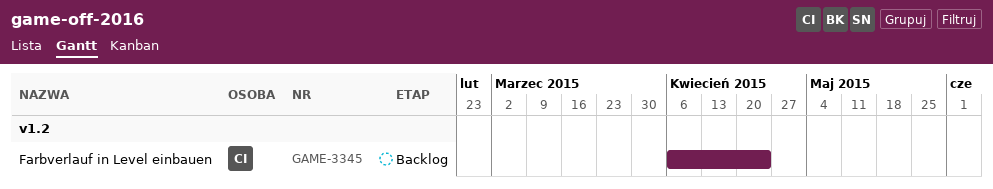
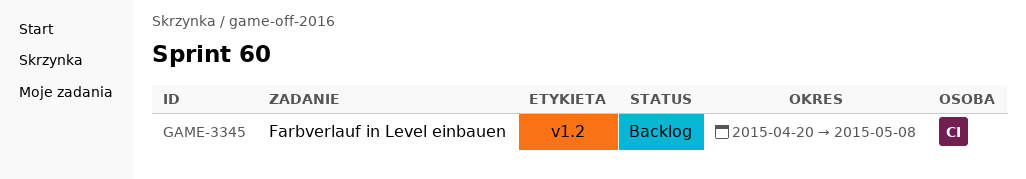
GAME-3345, start: Apr 6 -> Apr 20
GAME-3345, due: Apr 24 -> May 8

